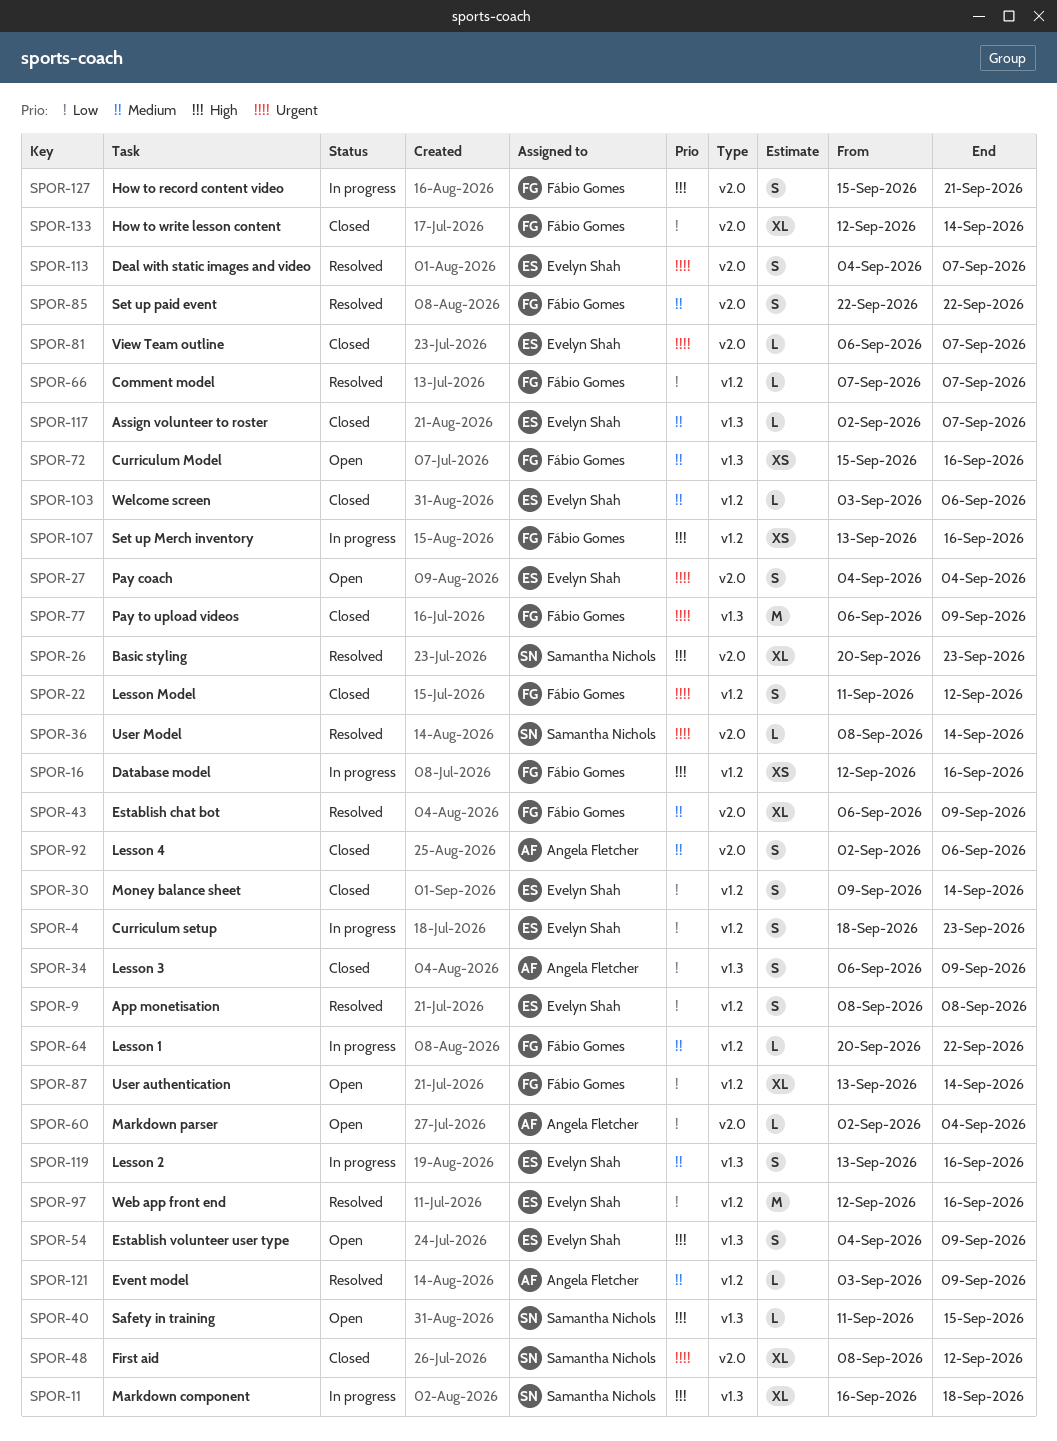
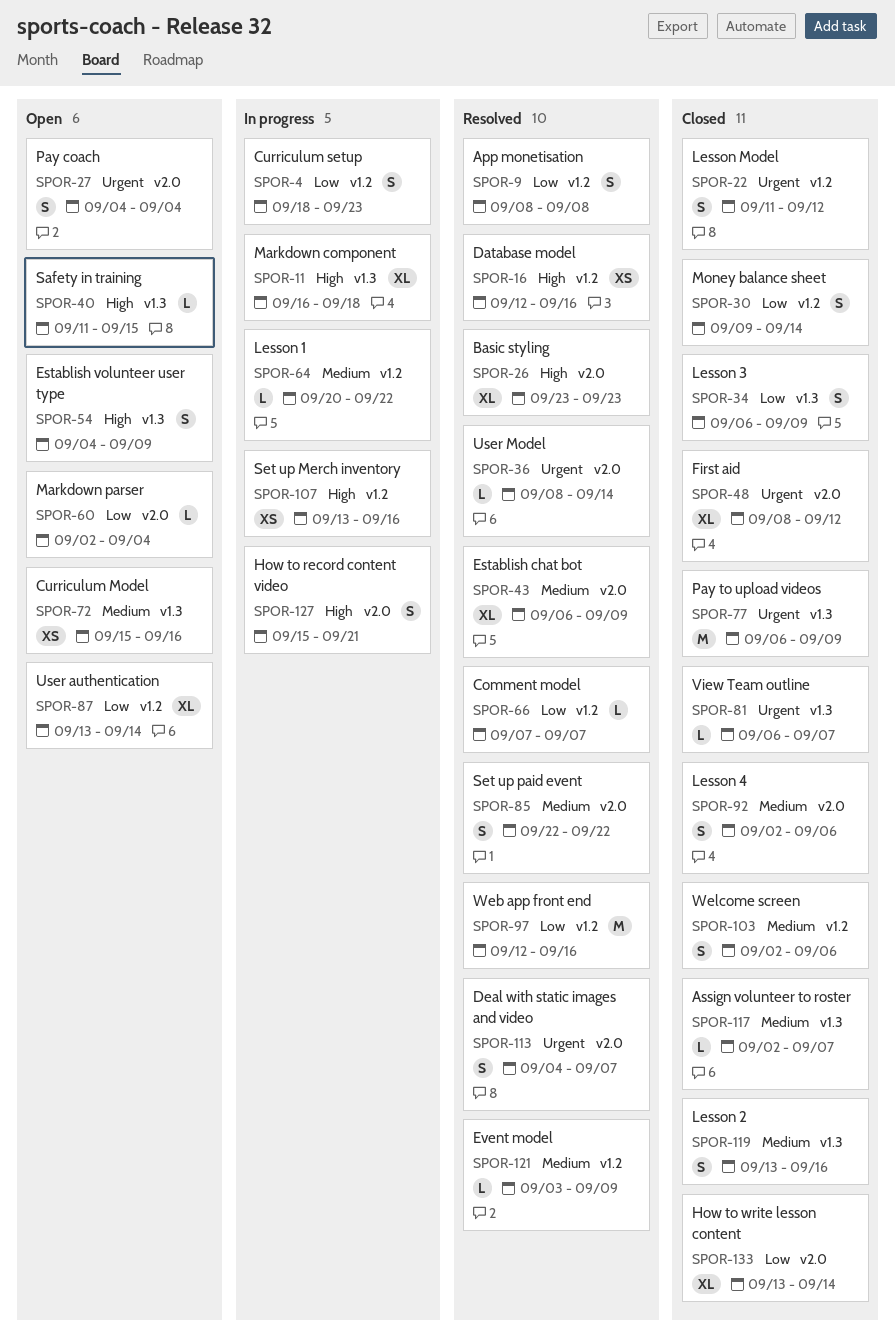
SPOR-16, status: In progress -> Resolved
SPOR-26, start: Sep 20 -> Sep 23
SPOR-81, label: v2.0 -> v1.3
SPOR-103, estimate: L -> S
SPOR-103, start: Sep 3 -> Sep 2
SPOR-119, status: In progress -> Closed
SPOR-133, start: Sep 12 -> Sep 13

